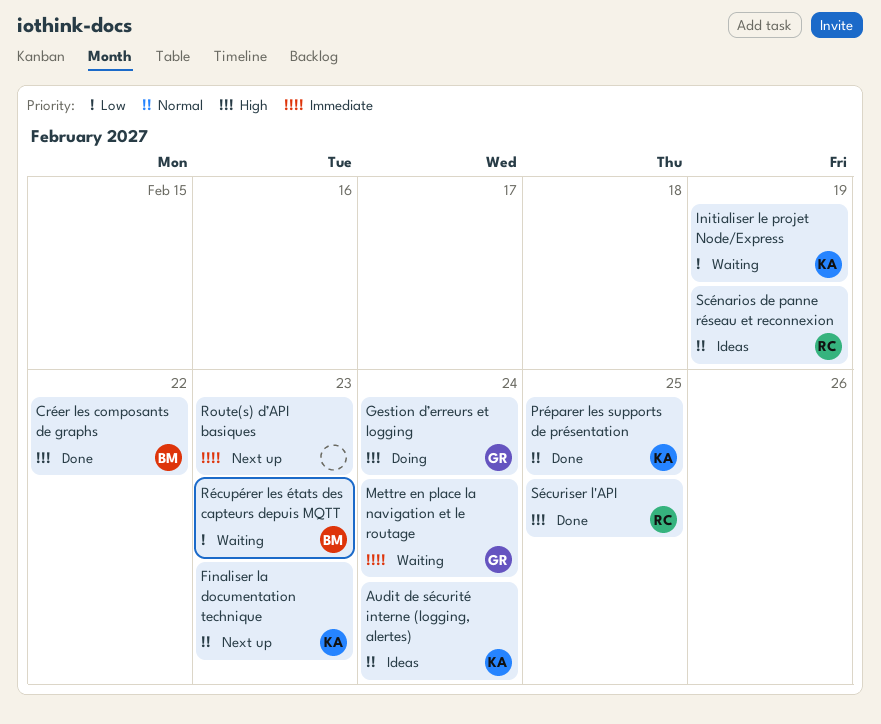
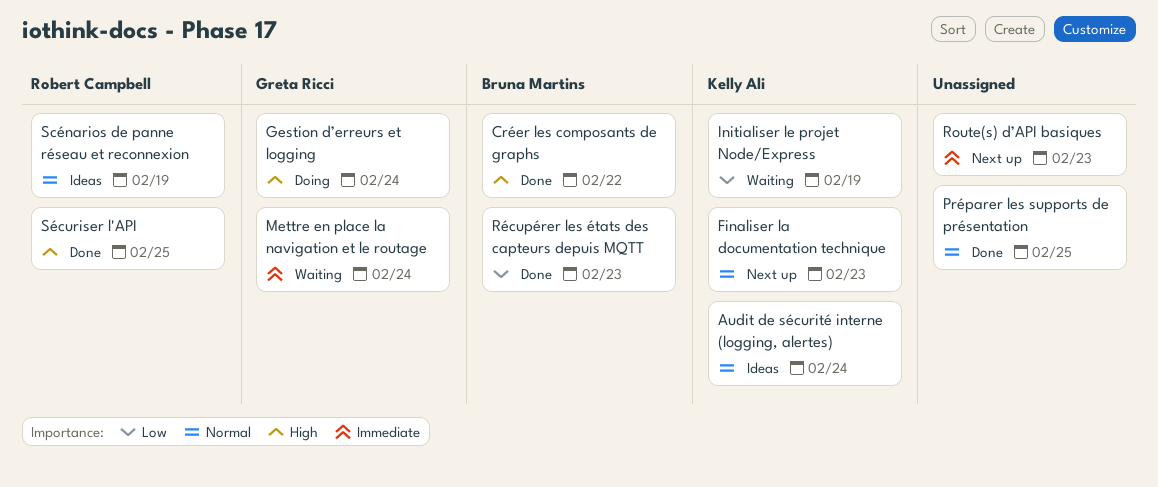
Préparer les supports de présentation, owner: Kelly Ali -> none
Récupérer les états des capteurs depuis MQTT, status: Waiting -> Done

